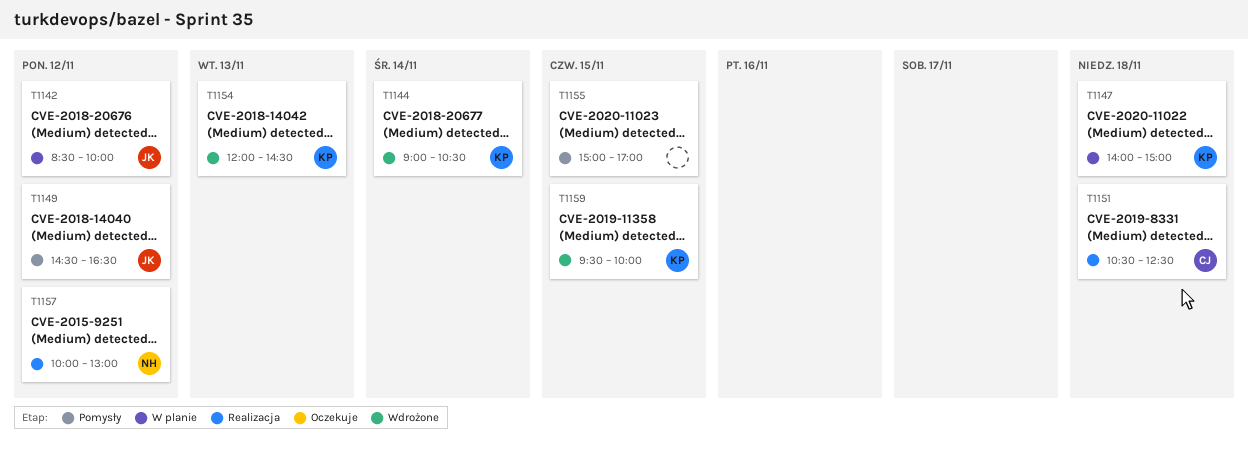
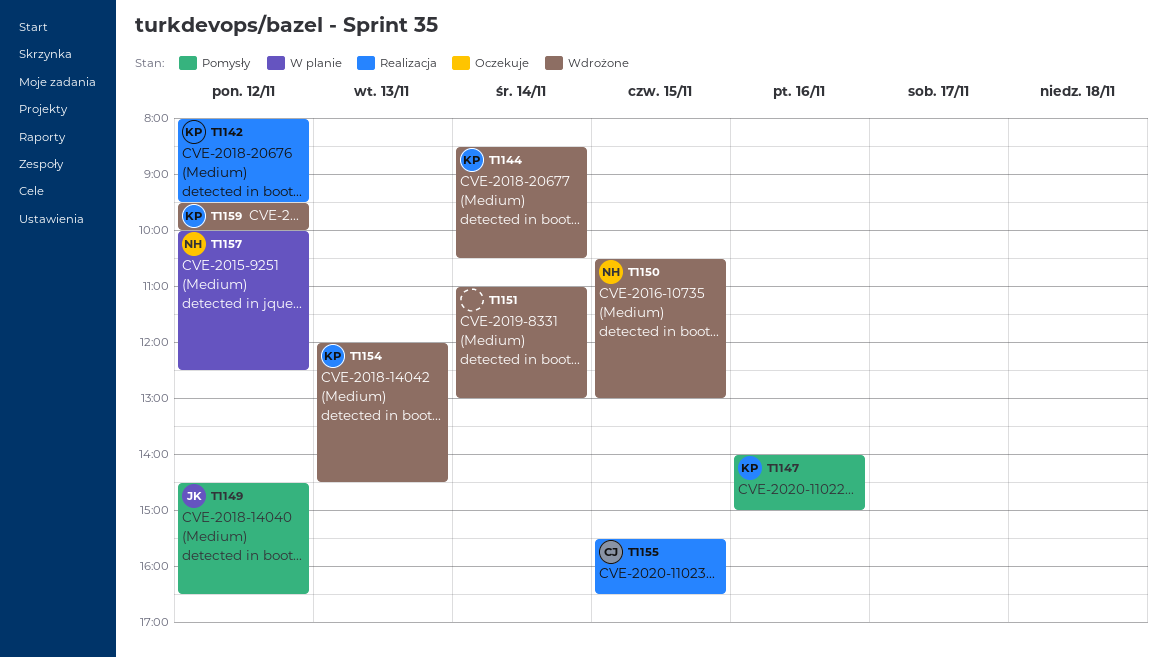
T1142, status: W planie -> Realizacja
T1142, owner: JK -> KP
T1142, begins: 08:30 -> 08:00
T1142, ends: 10:00 -> 09:30
T1144, begins: 09:00 -> 08:30
T1147, status: W planie -> Pomysły
T1147, day: Nov 18 -> Nov 16
T1150: none -> present
T1151, status: Realizacja -> Wdrożone
T1151, owner: CJ -> none
T1151, day: Nov 18 -> Nov 14
T1151, begins: 10:30 -> 11:00
T1151, ends: 12:30 -> 13:00
T1155, status: Pomysły -> Realizacja
T1155, owner: none -> CJ
T1155, begins: 15:00 -> 15:30
T1155, ends: 17:00 -> 16:30
T1157, status: Realizacja -> W planie
T1157, ends: 13:00 -> 12:30
T1159, day: Nov 15 -> Nov 12

